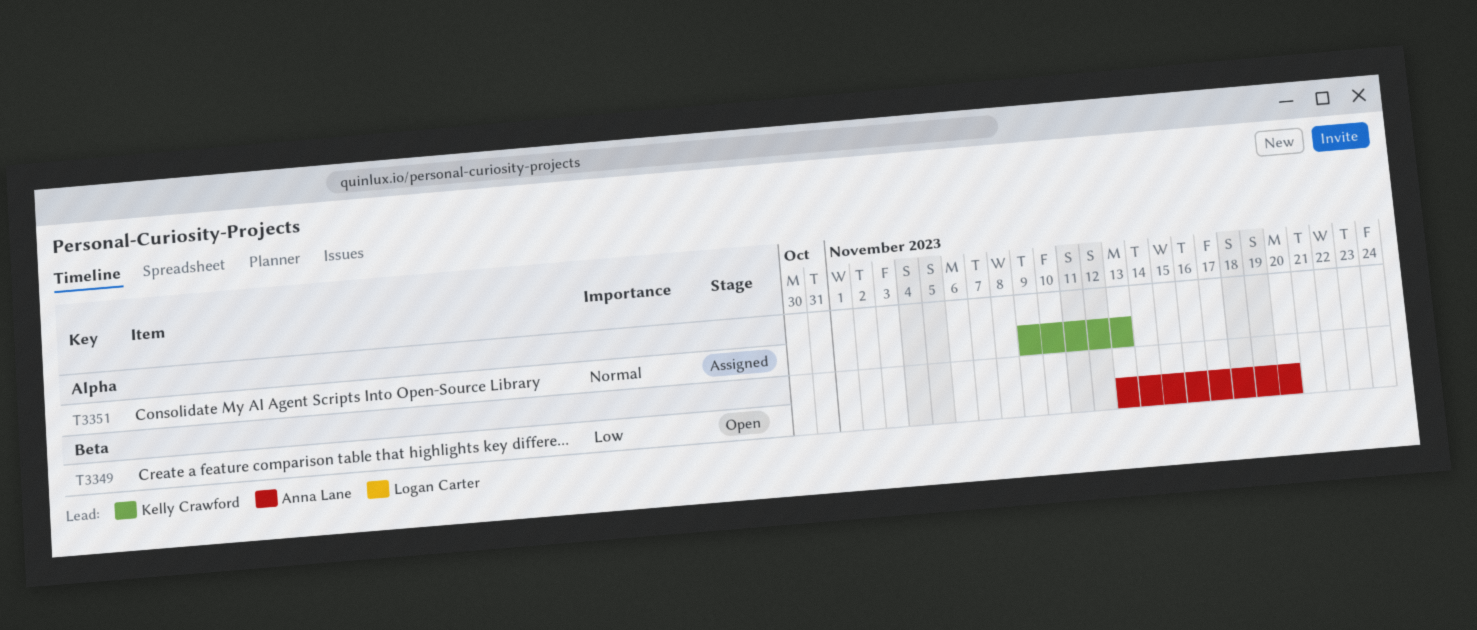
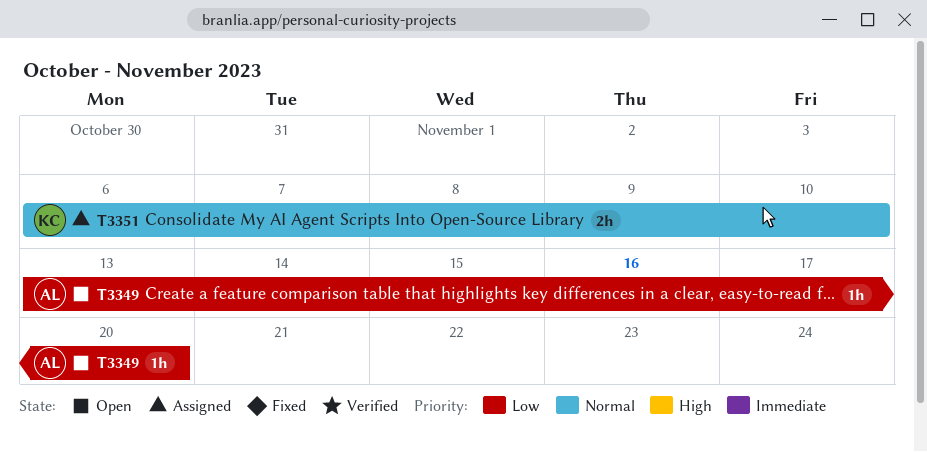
T3351, start: Nov 9 -> Nov 6
T3351, due: Nov 13 -> Nov 10

